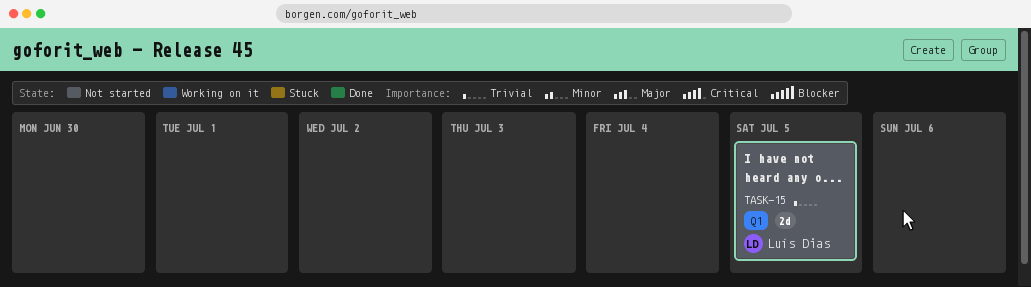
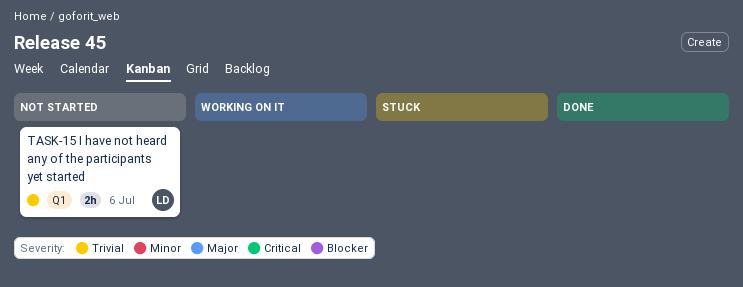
TASK-15, estimate: 2d -> 2h
TASK-15, due: Jul 5 -> Jul 6

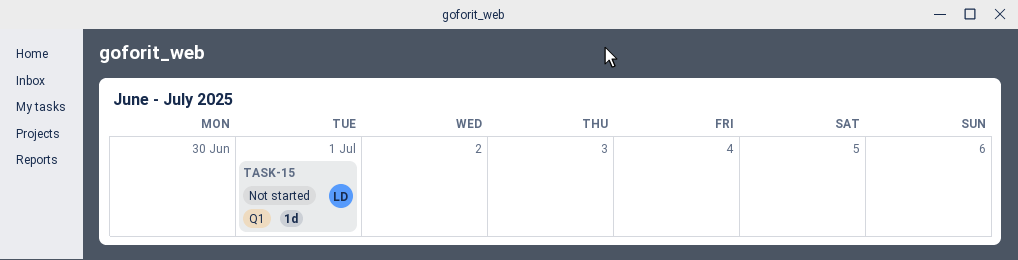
TASK-15, estimate: 2h -> 1d
TASK-15, due: Jul 6 -> Jul 1

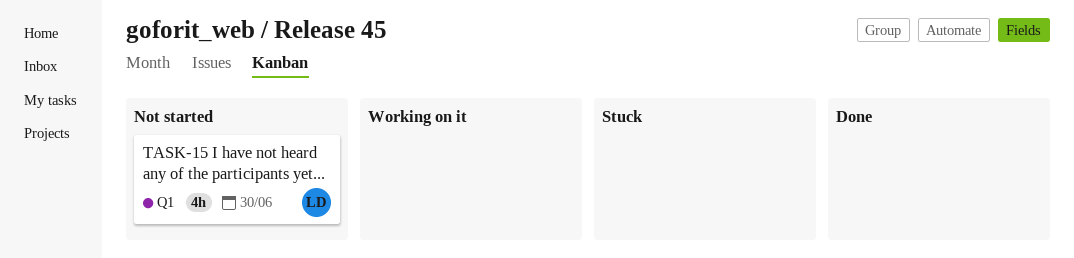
TASK-15, estimate: 1d -> 4h
TASK-15, due: Jul 1 -> Jun 30

